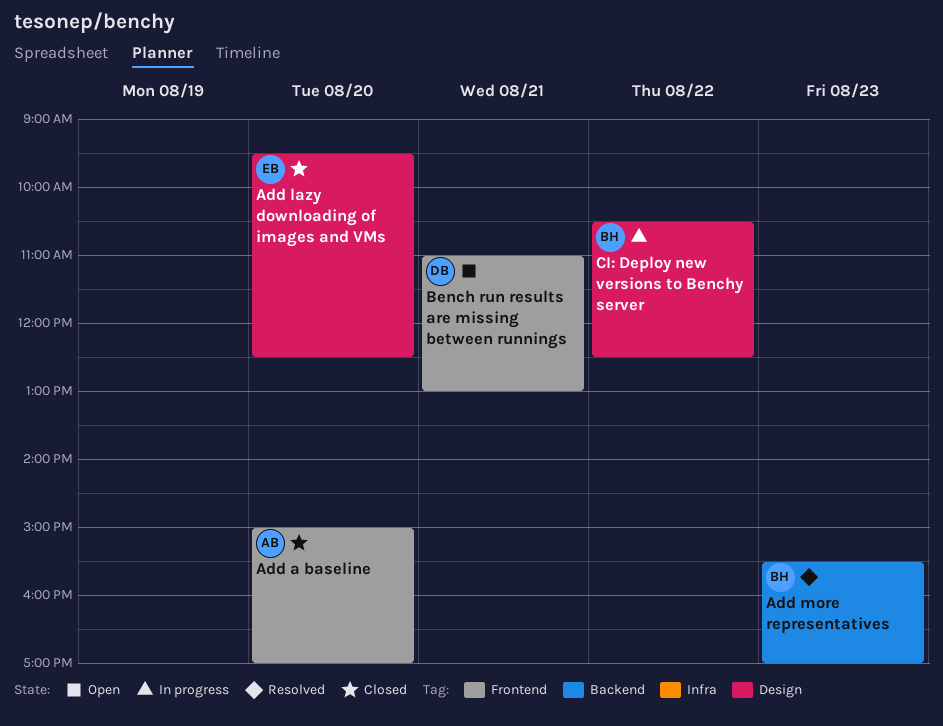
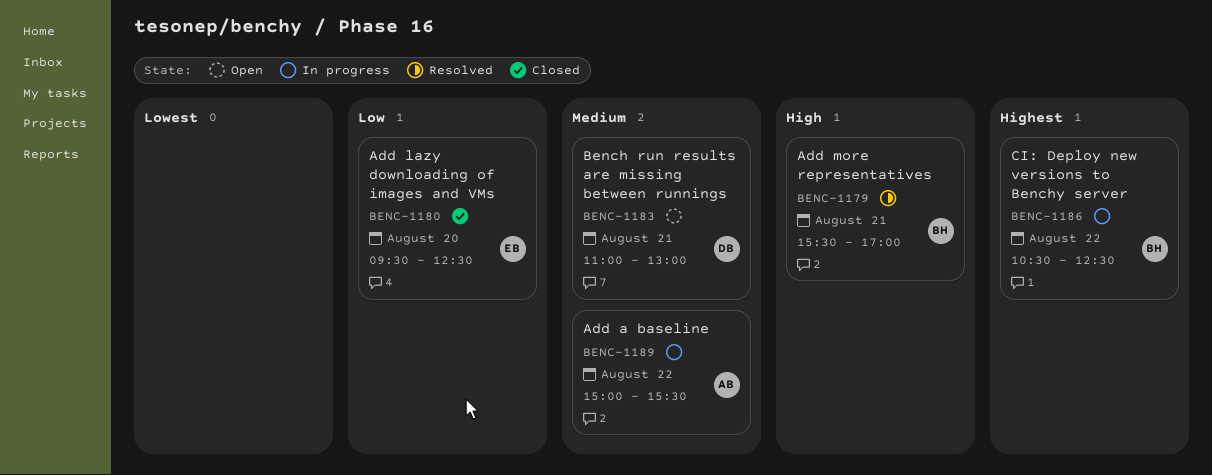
Add a baseline, status: Closed -> In progress
Add a baseline, day: Aug 20 -> Aug 22
Add a baseline, ends: 17:00 -> 15:30
Add more representatives, day: Aug 23 -> Aug 21

